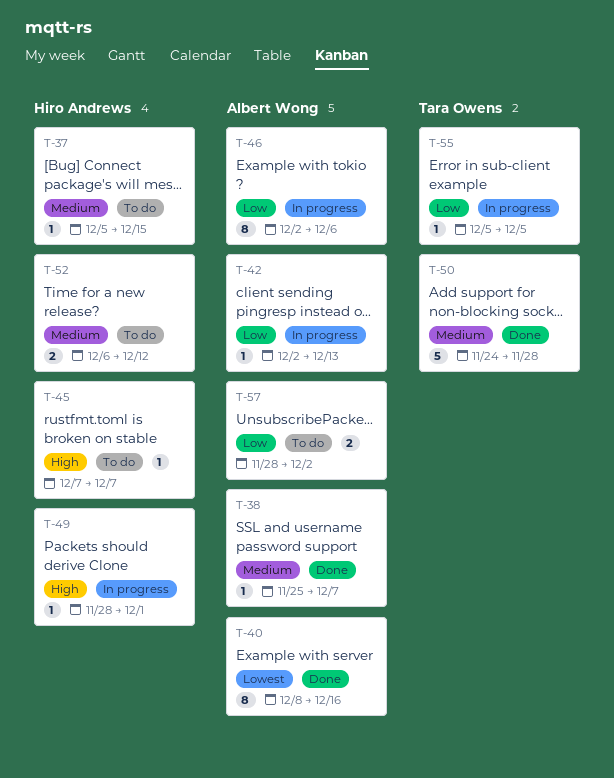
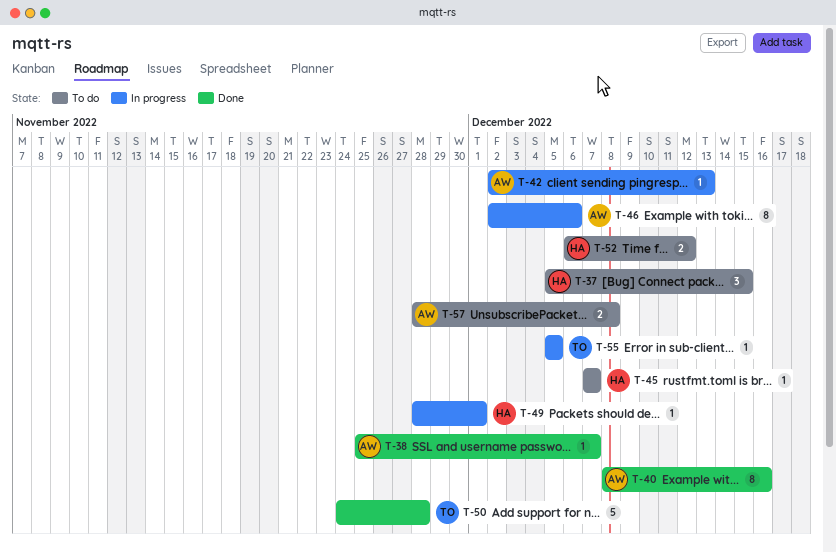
T-37, estimate: 1 -> 3
T-57, due: Dec 2 -> Dec 8

